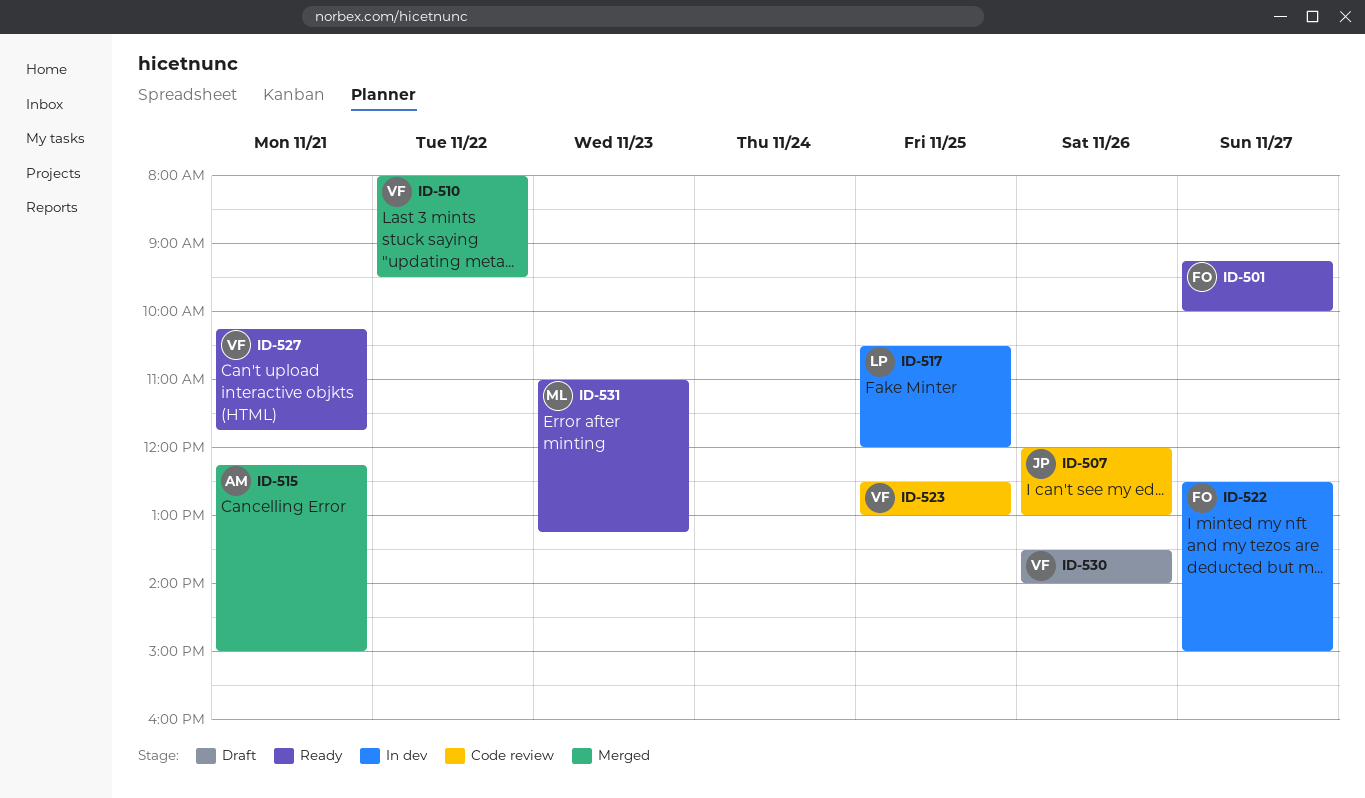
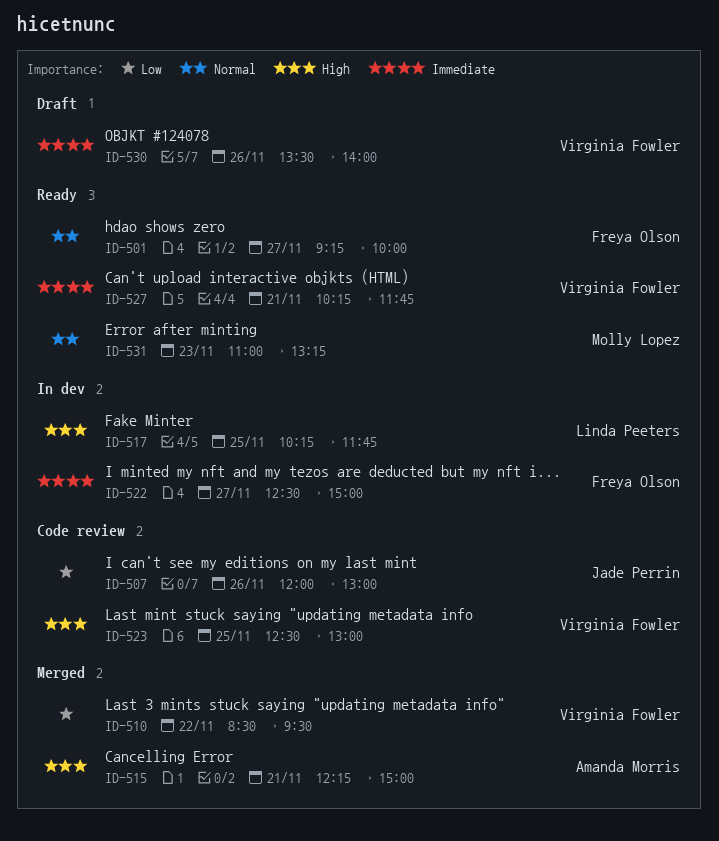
ID-510, begins: 08:00 -> 08:30
ID-517, begins: 10:30 -> 10:15
ID-517, ends: 12:00 -> 11:45

